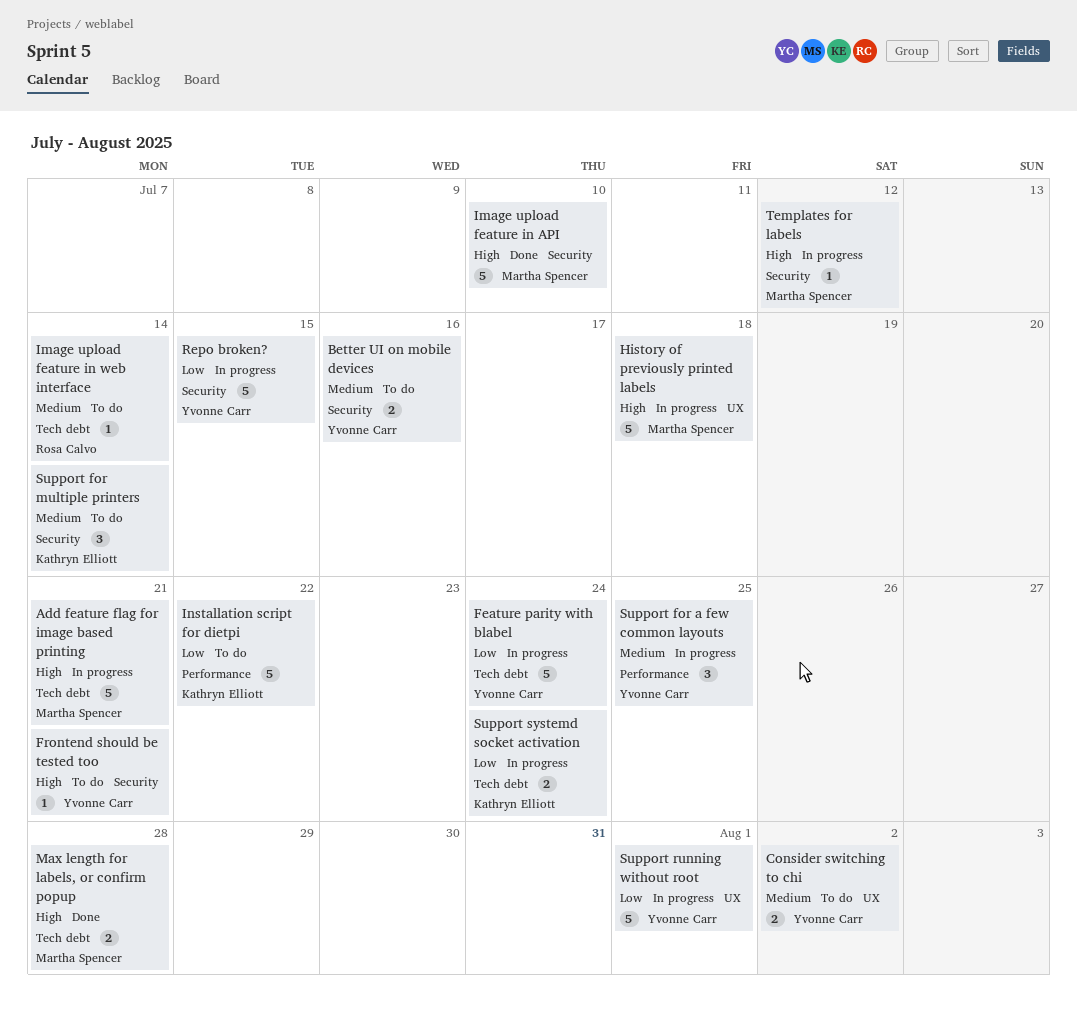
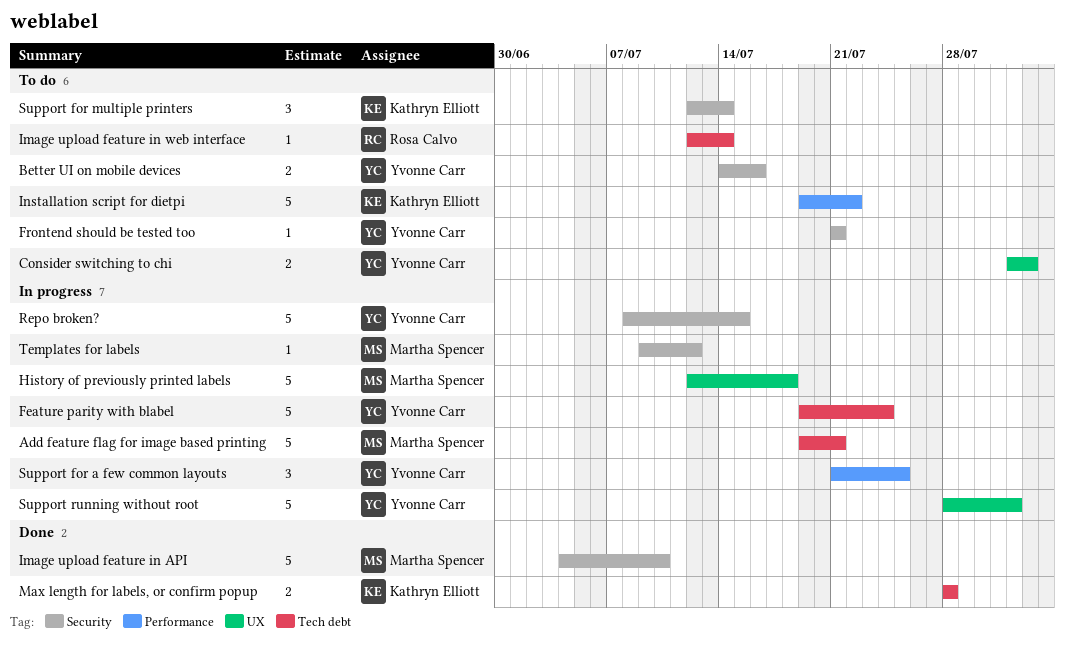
Max length for labels, or confirm popup, owner: Martha Spencer -> Kathryn Elliott
Support systemd socket activation: present -> none

